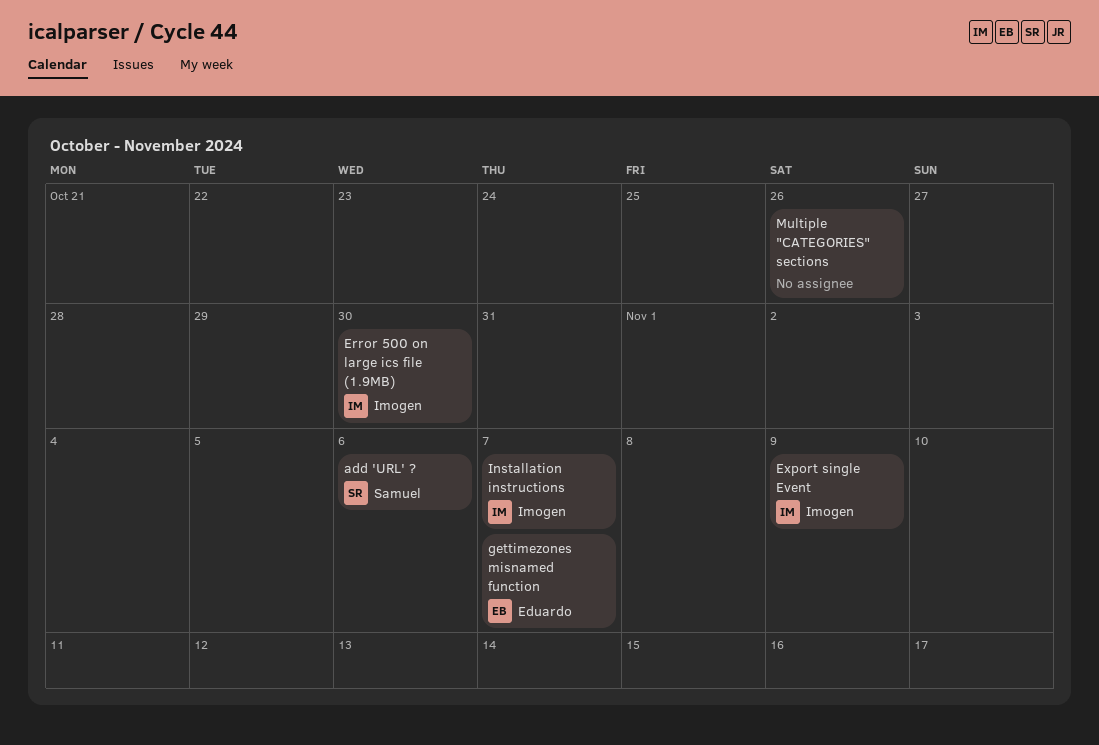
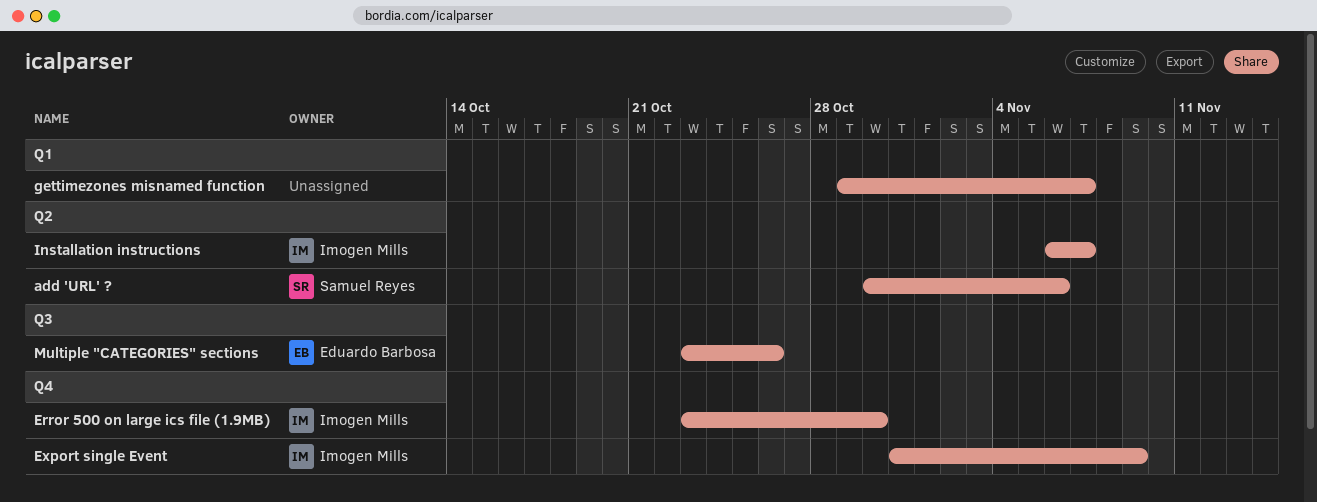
gettimezones misnamed function, owner: Eduardo Barbosa -> none
Multiple "CATEGORIES" sections, owner: none -> Eduardo Barbosa

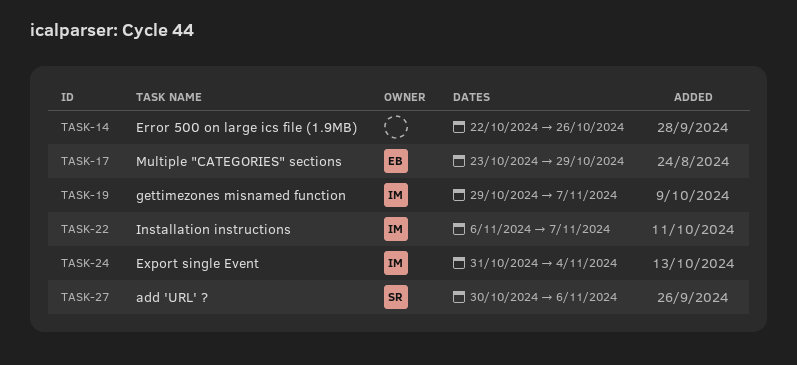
Error 500 on large ics file (1.9MB), owner: Imogen Mills -> none
Error 500 on large ics file (1.9MB), start: Oct 23 -> Oct 22
Error 500 on large ics file (1.9MB), due: Oct 30 -> Oct 26
Export single Event, due: Nov 9 -> Nov 4
gettimezones misnamed function, owner: none -> Imogen Mills
Multiple "CATEGORIES" sections, due: Oct 26 -> Oct 29

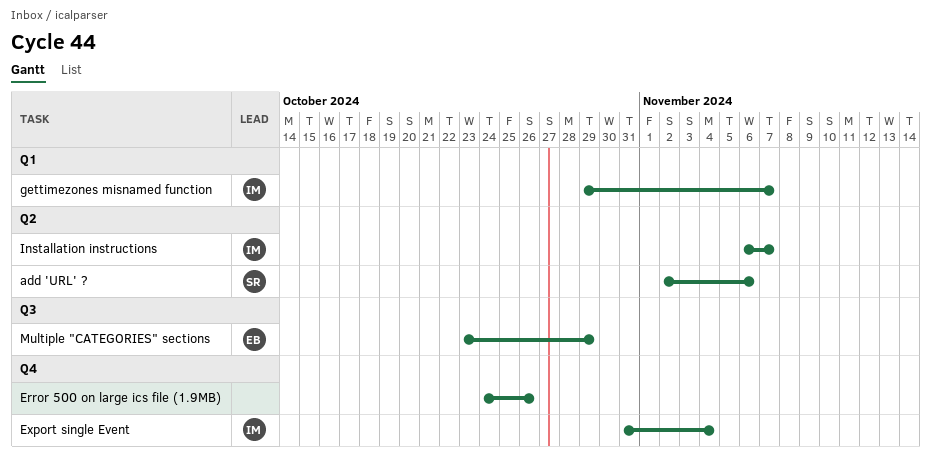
add 'URL' ?, start: Oct 30 -> Nov 2
Error 500 on large ics file (1.9MB), start: Oct 22 -> Oct 24

